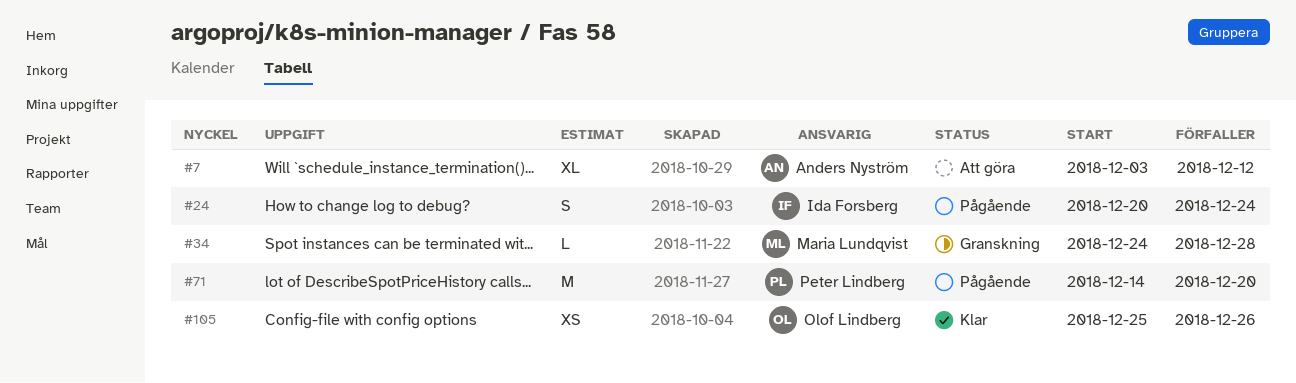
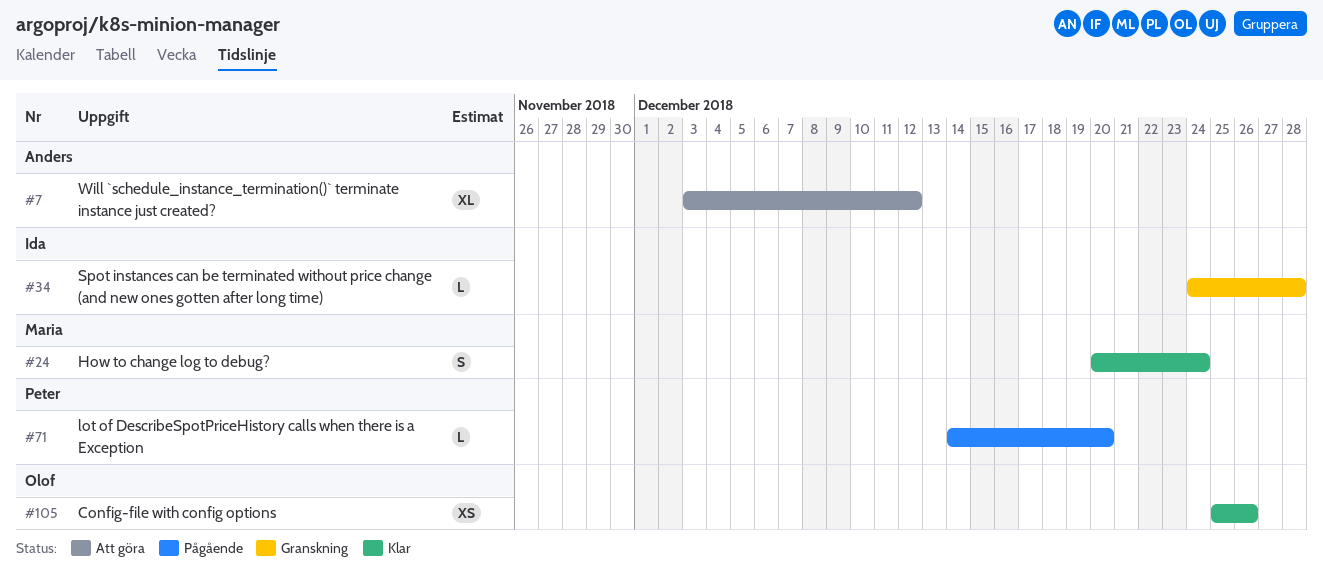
#24, status: Pågående -> Klar
#24, owner: Ida Forsberg -> Maria Lundqvist
#34, owner: Maria Lundqvist -> Ida Forsberg
#71, estimate: M -> L

